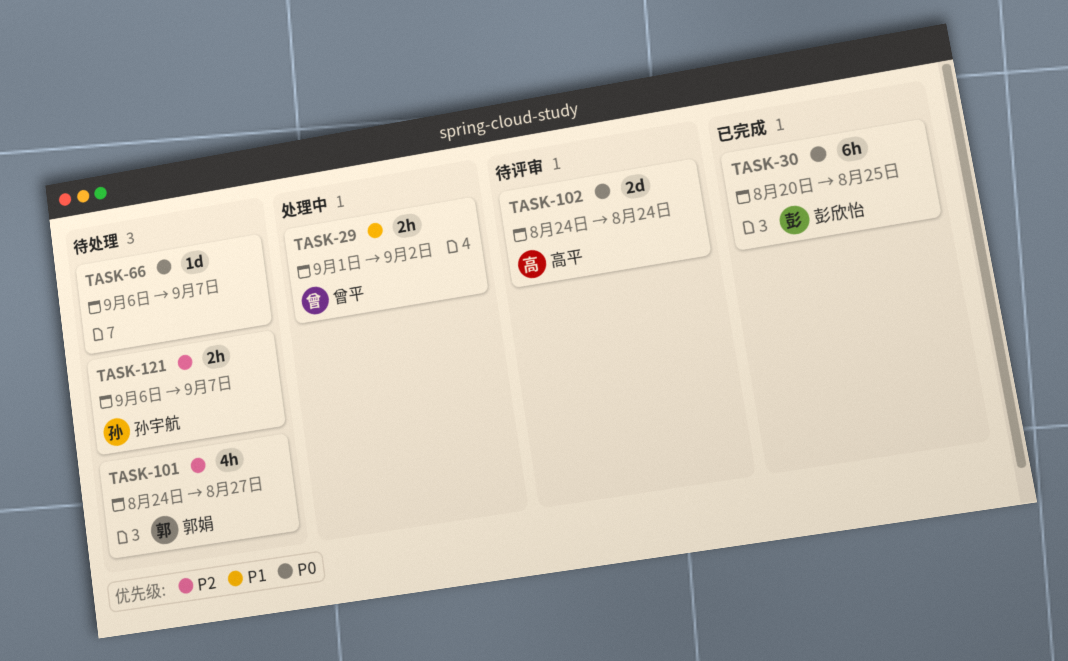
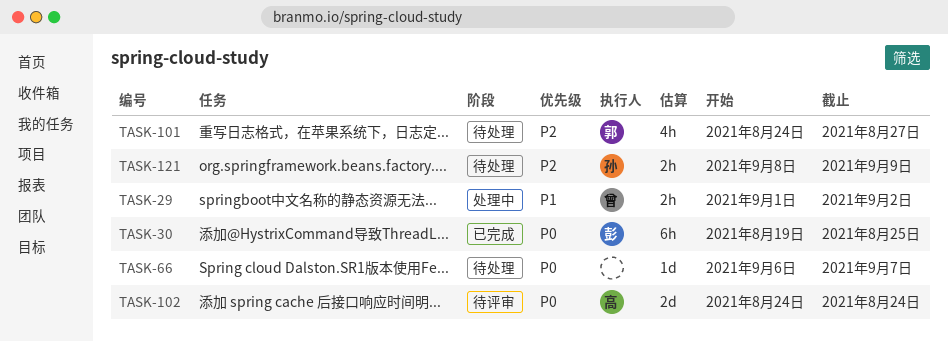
TASK-30, start: Aug 20 -> Aug 19
TASK-121, start: Sep 6 -> Sep 8
TASK-121, due: Sep 7 -> Sep 9

